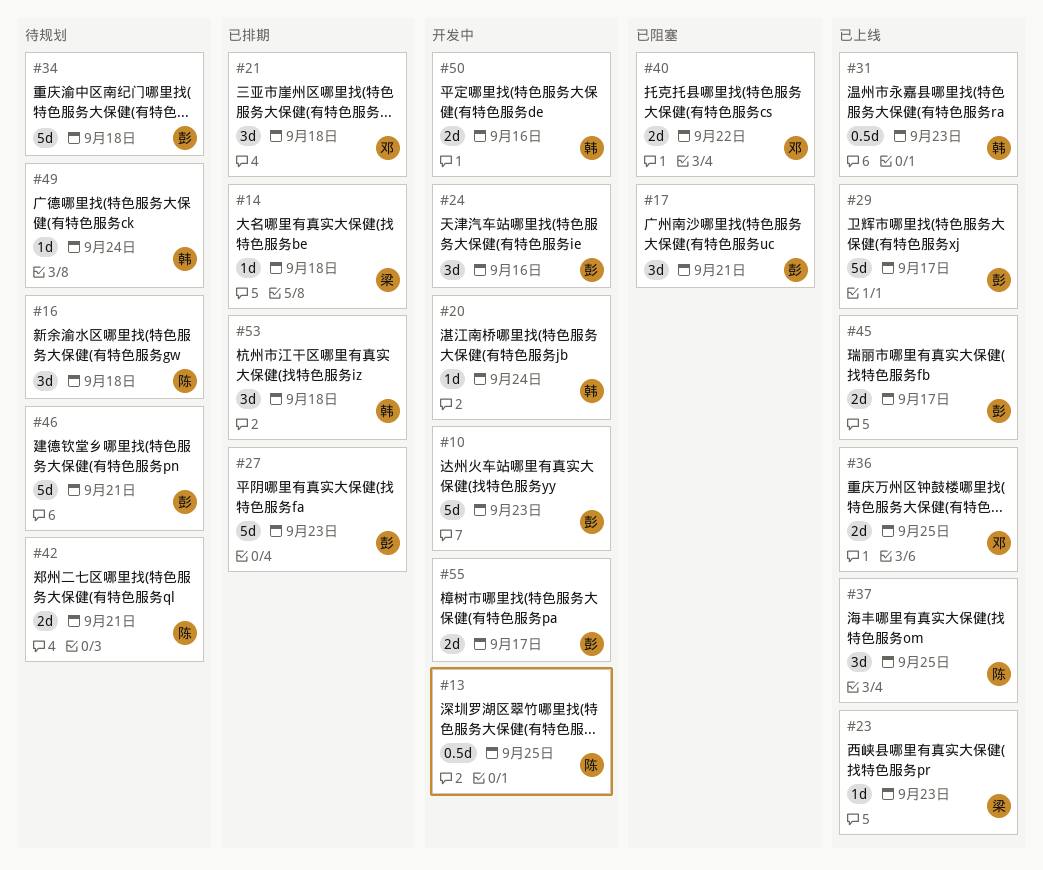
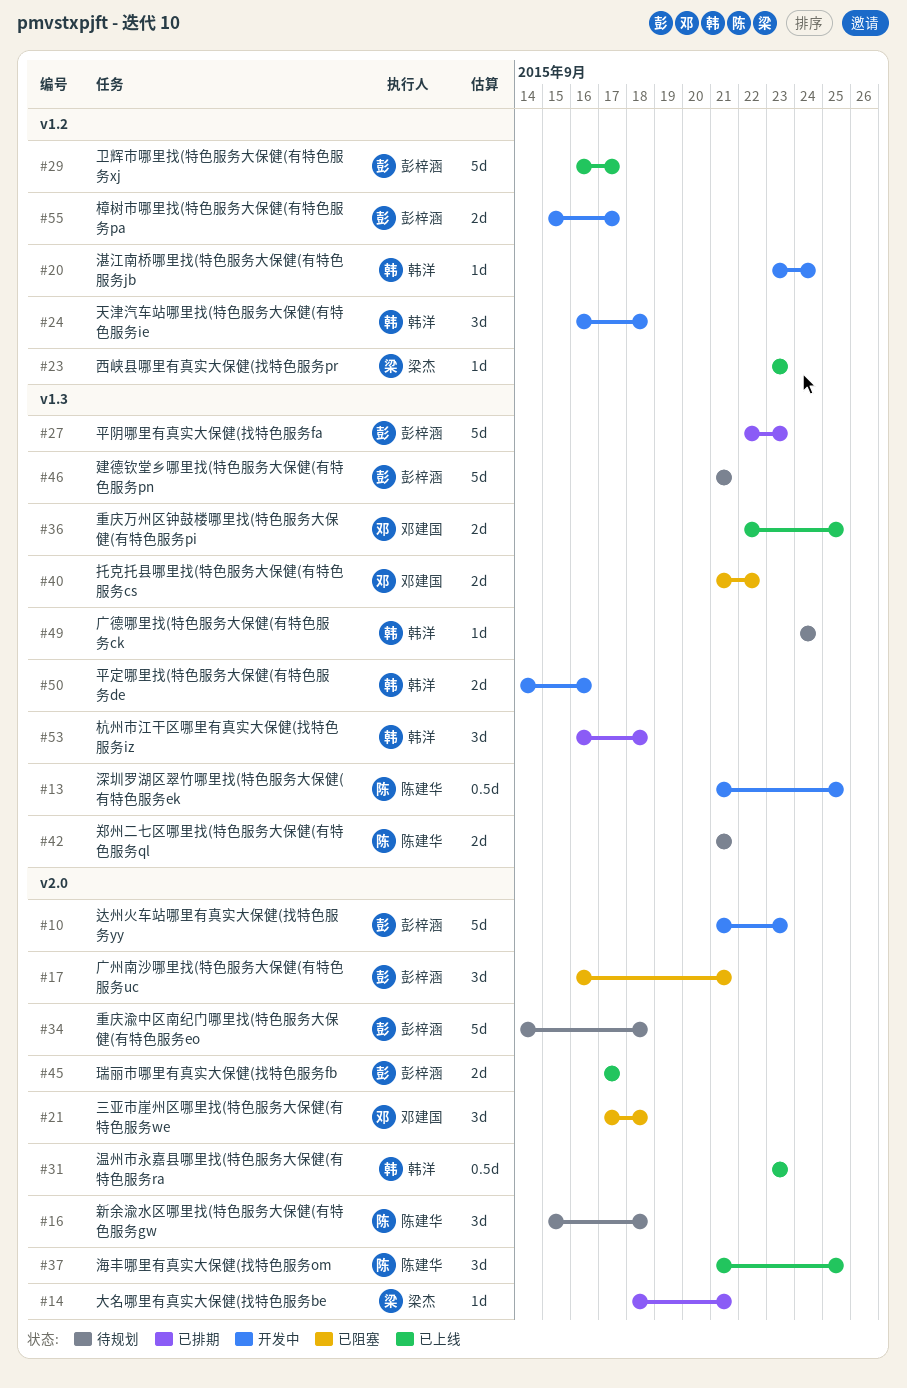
#14, due: Sep 18 -> Sep 21
#21, status: 已排期 -> 已阻塞
#24, owner: 彭梓涵 -> 韩洋
#24, due: Sep 16 -> Sep 18

